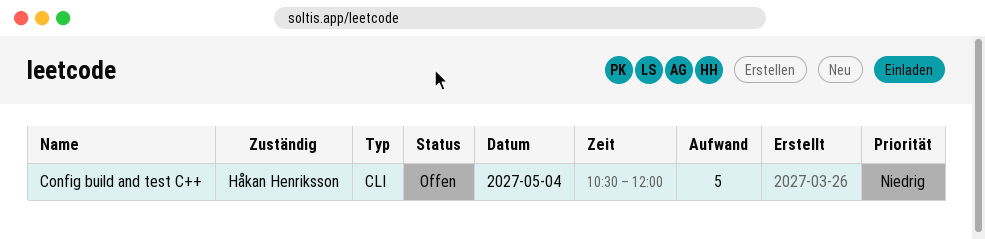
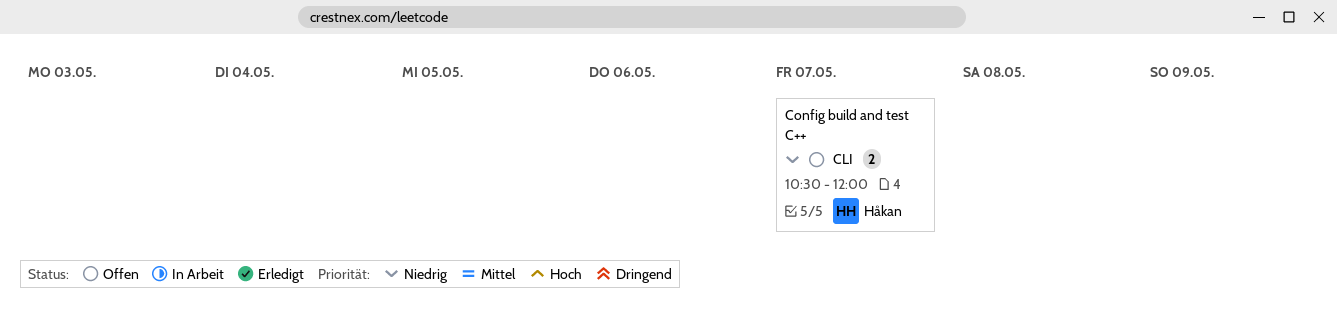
Config build and test C++, estimate: 5 -> 2
Config build and test C++, day: May 4 -> May 7

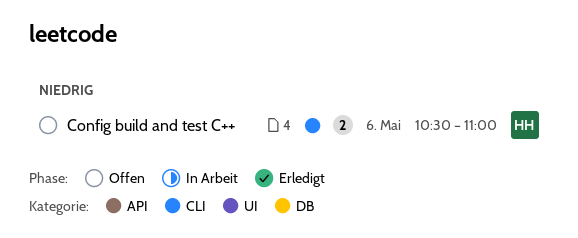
Config build and test C++, day: May 7 -> May 6
Config build and test C++, ends: 12:00 -> 11:00

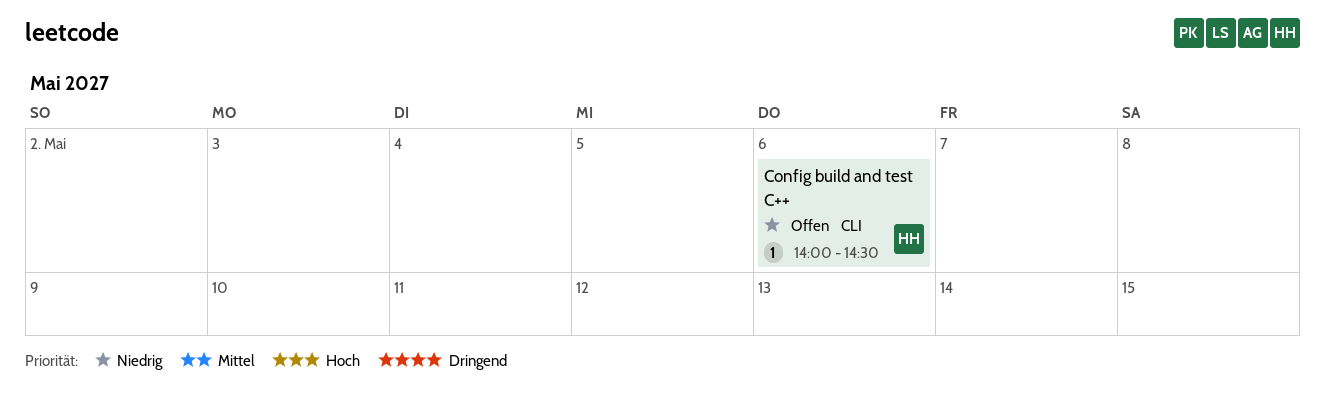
Config build and test C++, estimate: 2 -> 1
Config build and test C++, begins: 10:30 -> 14:00
Config build and test C++, ends: 11:00 -> 14:30

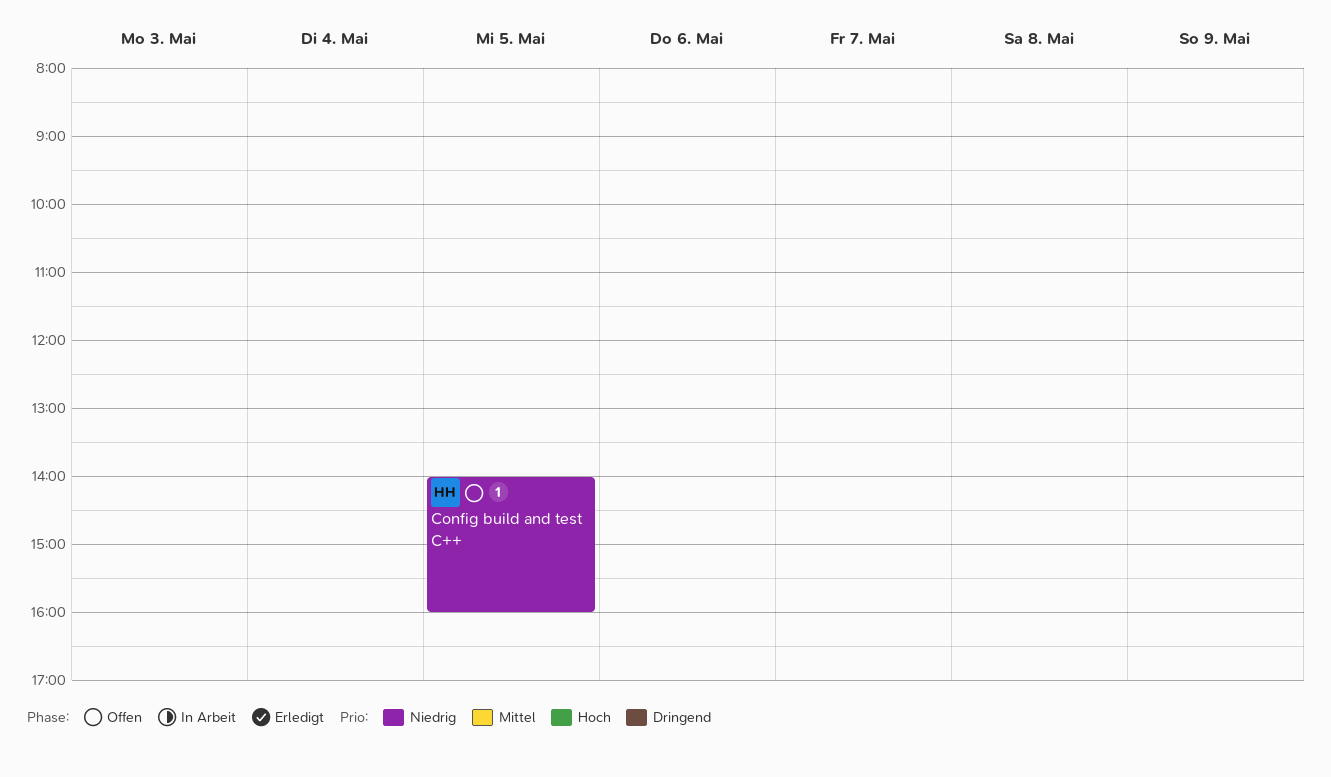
Config build and test C++, day: May 6 -> May 5
Config build and test C++, ends: 14:30 -> 16:00

